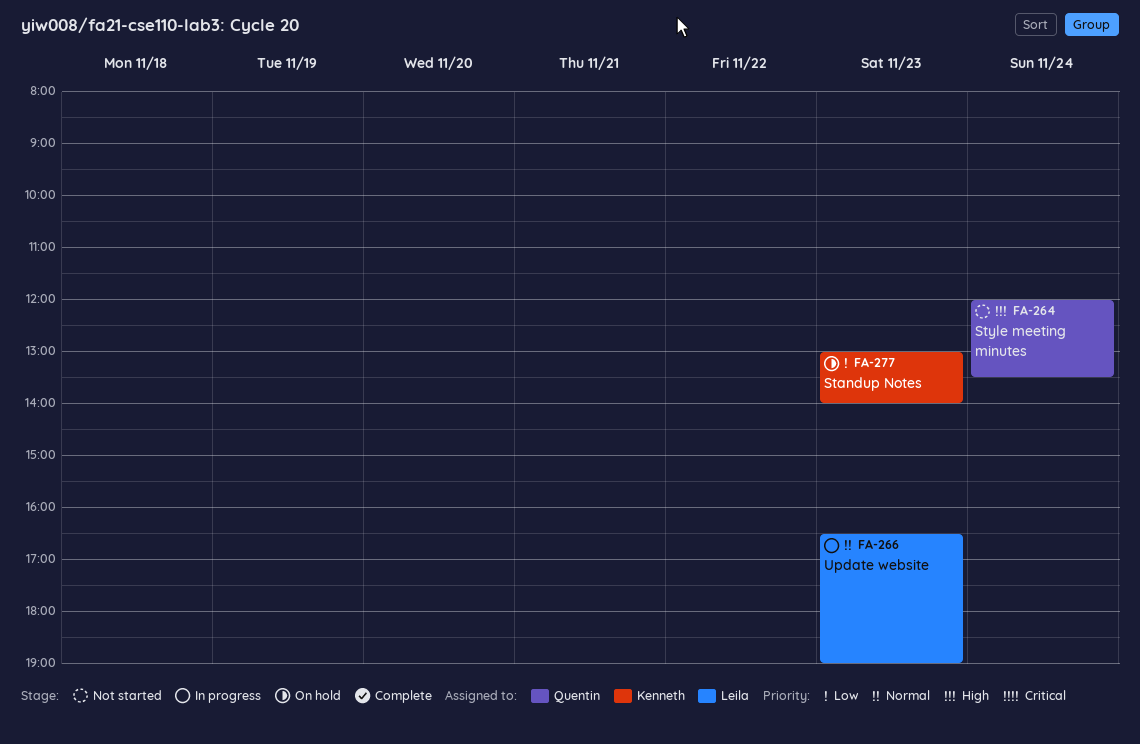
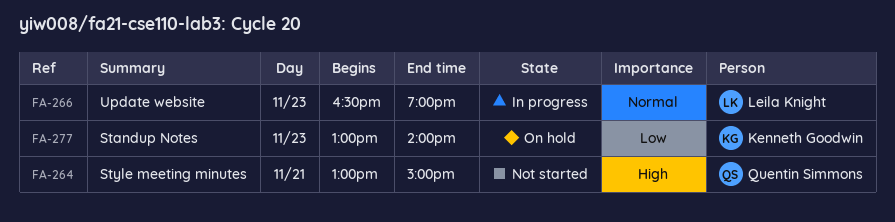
FA-264, day: Nov 24 -> Nov 21
FA-264, begins: 12:00 -> 13:00
FA-264, ends: 13:30 -> 15:00

